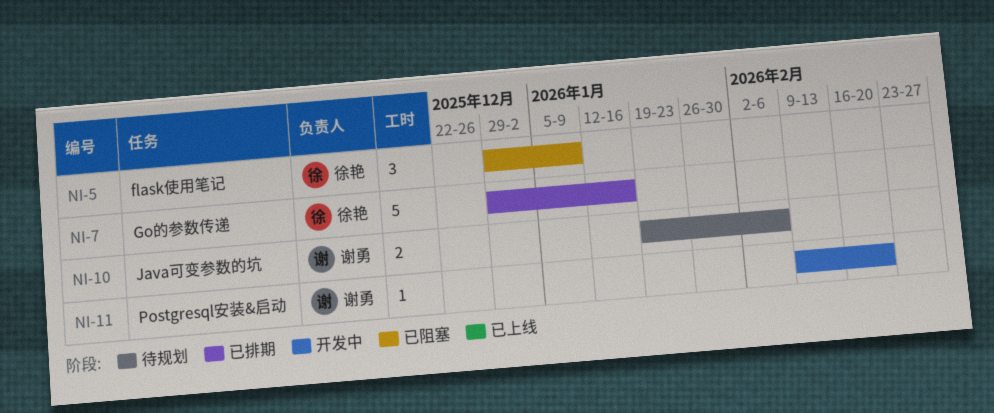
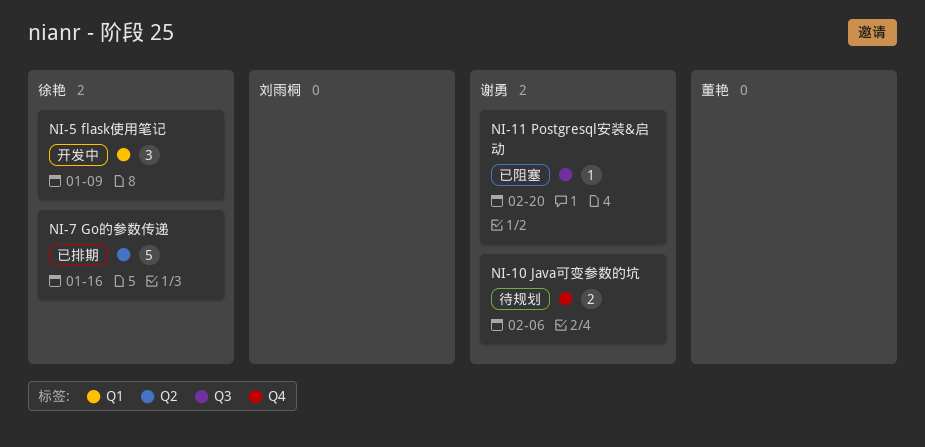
NI-5, status: 已阻塞 -> 开发中
NI-11, status: 开发中 -> 已阻塞

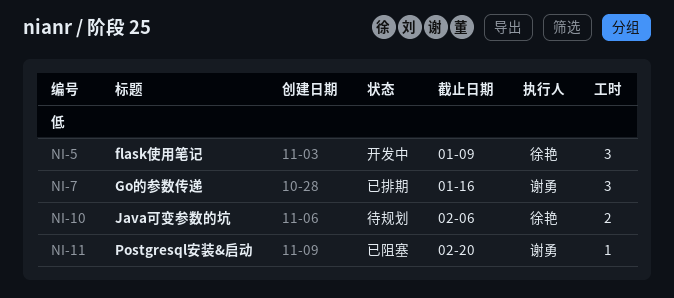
NI-7, owner: 徐艳 -> 谢勇
NI-7, estimate: 5 -> 3
NI-10, owner: 谢勇 -> 徐艳

